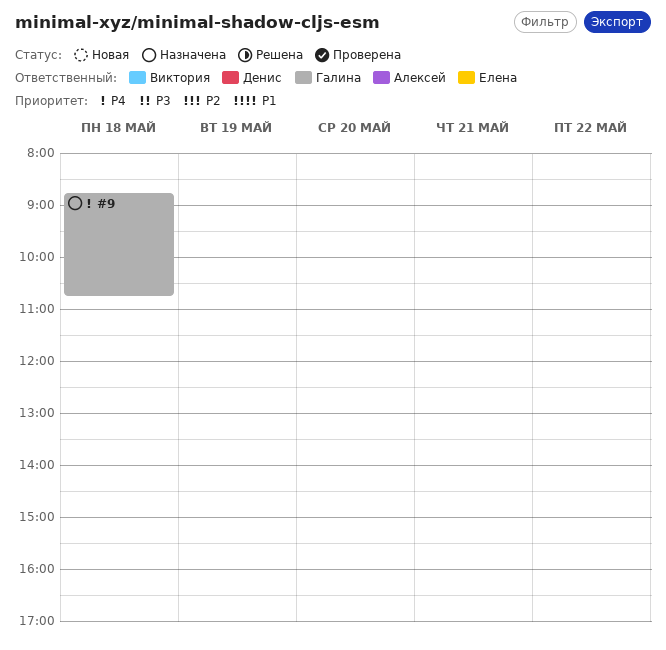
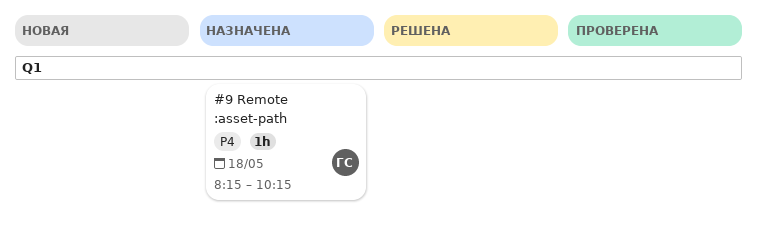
#9, begins: 08:45 -> 08:15
#9, ends: 10:45 -> 10:15

